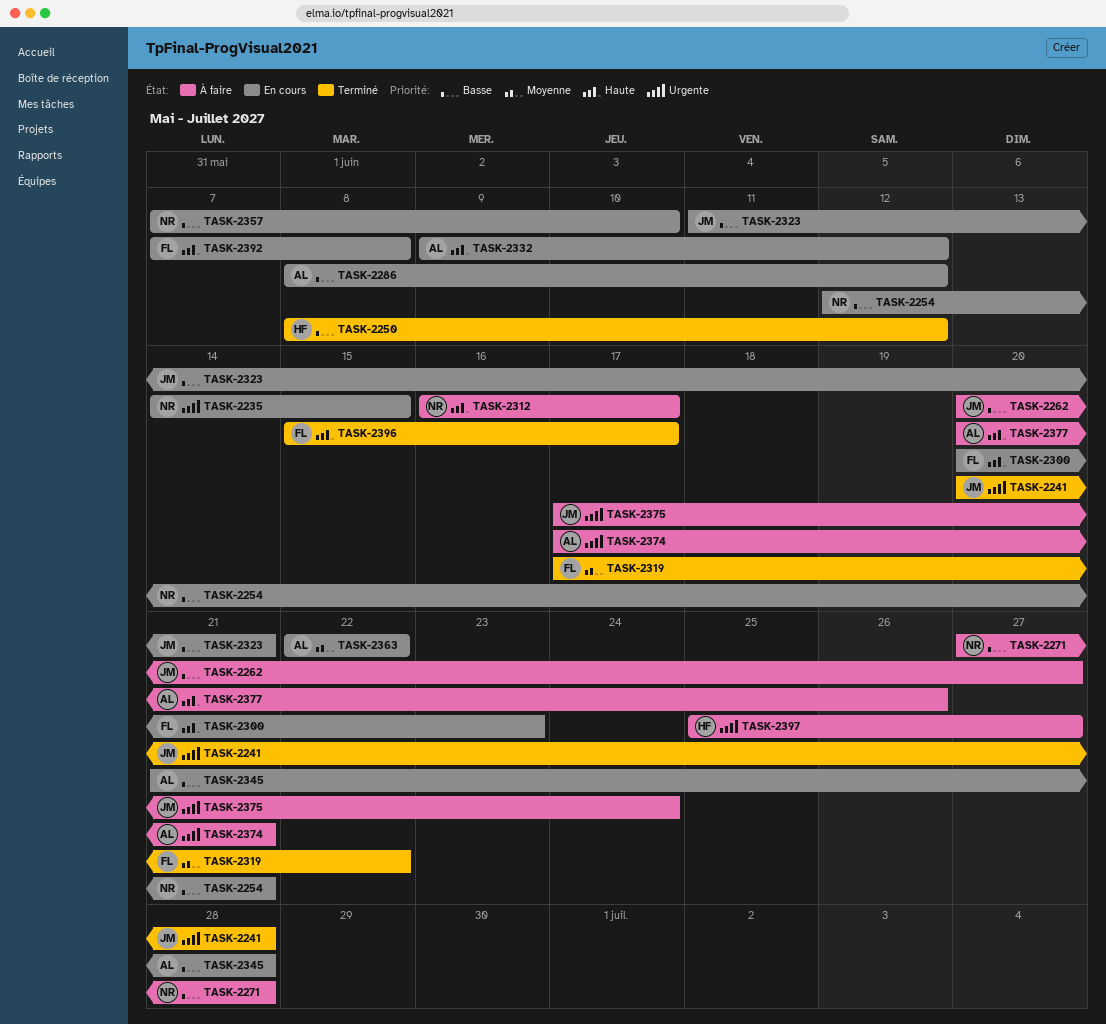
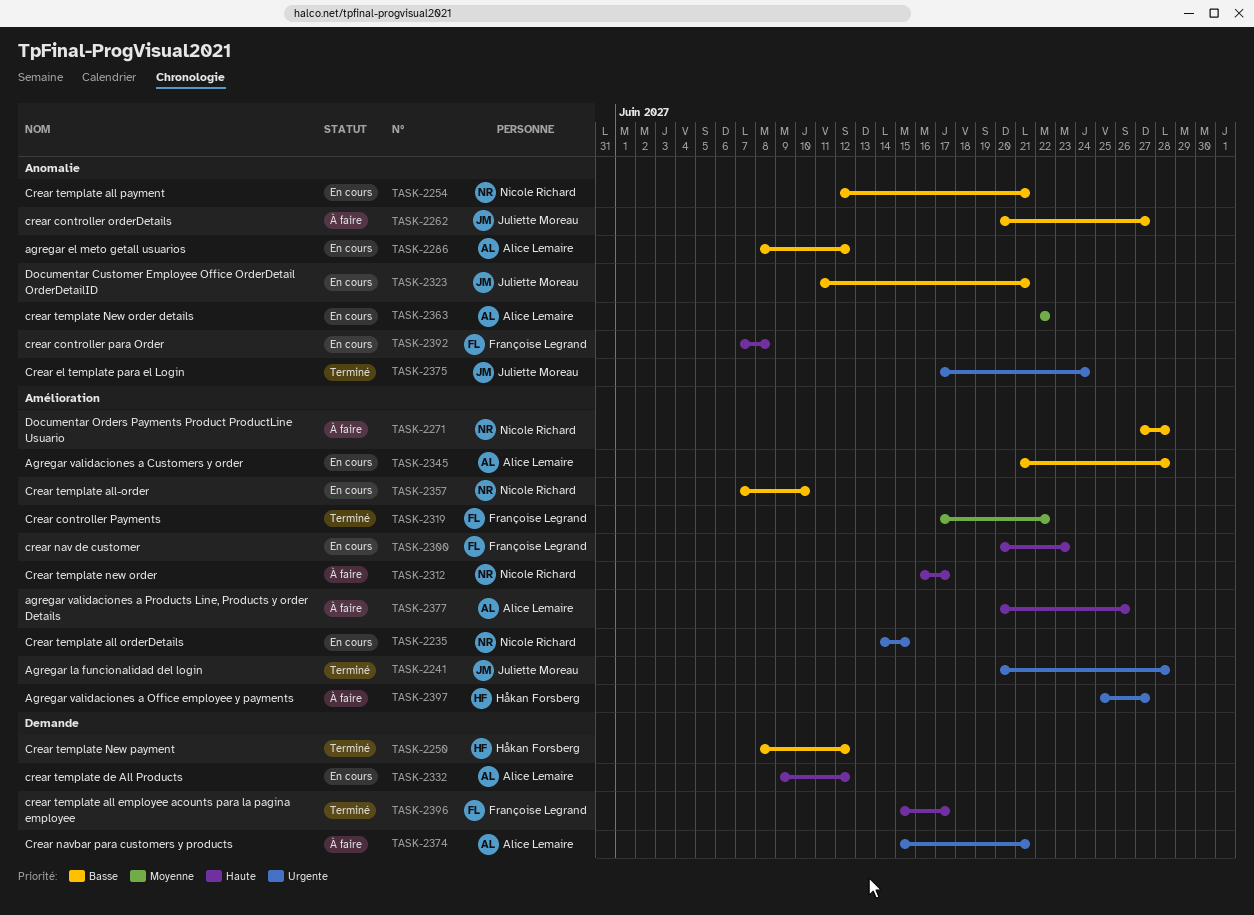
TASK-2374, start: Jun 17 -> Jun 15
TASK-2375, status: À faire -> Terminé

